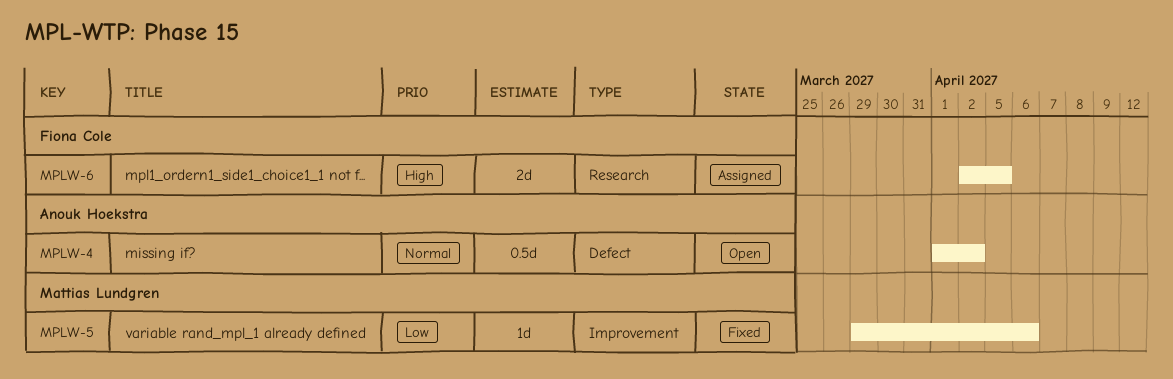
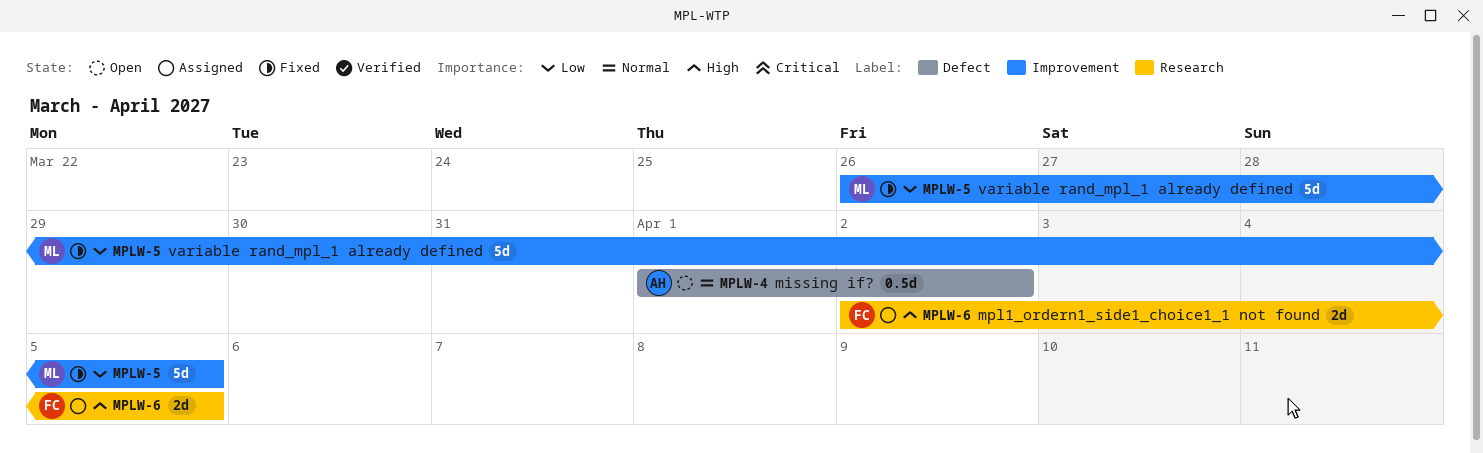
MPLW-5, estimate: 1d -> 5d
MPLW-5, start: Mar 29 -> Mar 26
MPLW-5, due: Apr 6 -> Apr 5

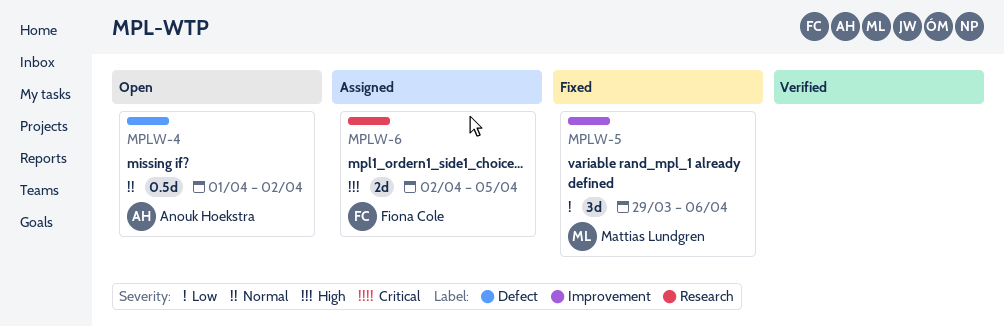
MPLW-5, estimate: 5d -> 3d
MPLW-5, start: Mar 26 -> Mar 29
MPLW-5, due: Apr 5 -> Apr 6

